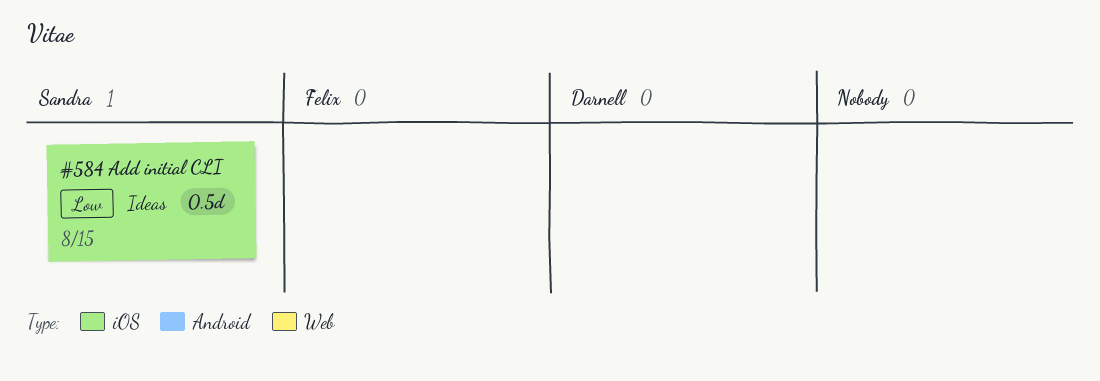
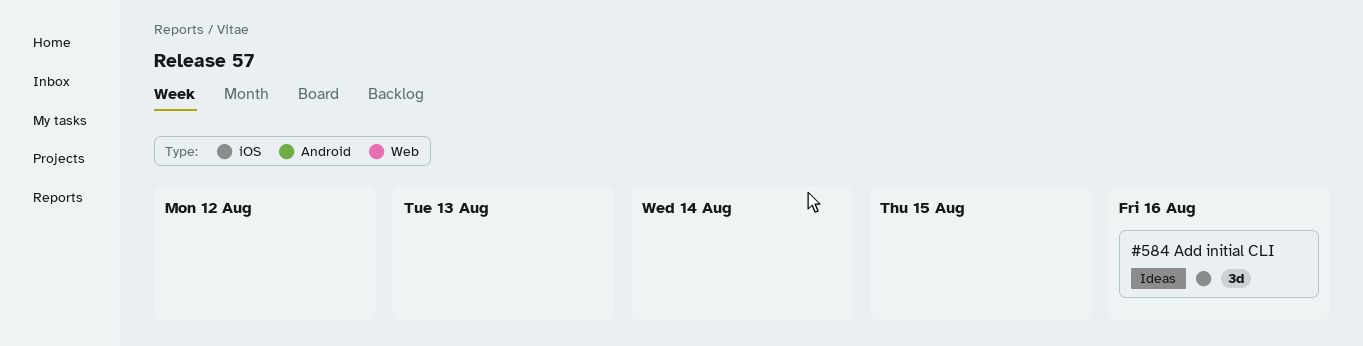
#584, estimate: 0.5d -> 3d
#584, due: Aug 15 -> Aug 16

